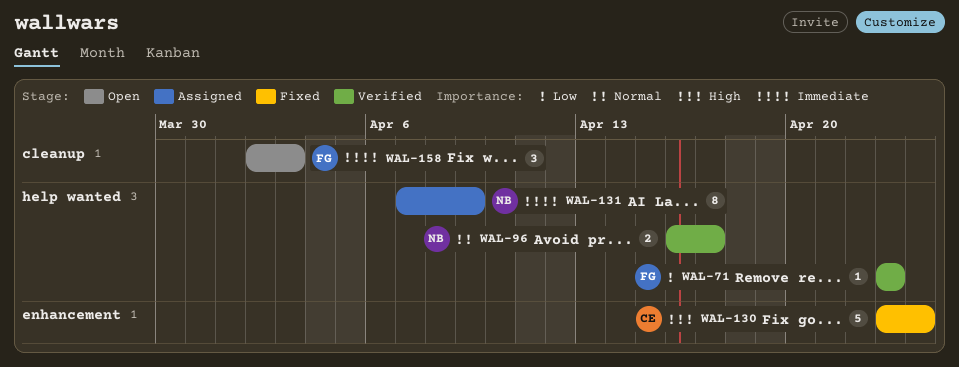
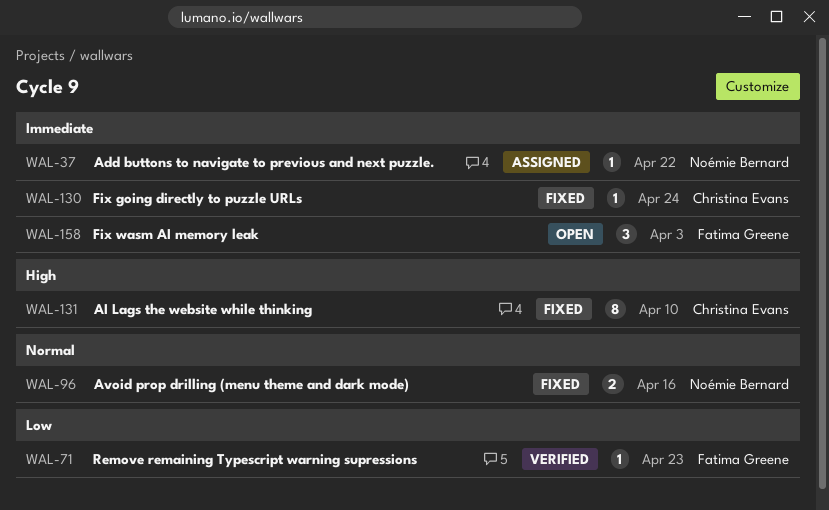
WAL-37: none -> present
WAL-96, status: Verified -> Fixed
WAL-96, due: Apr 17 -> Apr 16
WAL-130, priority: High -> Immediate
WAL-130, estimate: 5 -> 1
WAL-131, status: Assigned -> Fixed
WAL-131, owner: Noémie Bernard -> Christina Evans
WAL-131, priority: Immediate -> High
WAL-131, due: Apr 9 -> Apr 10

